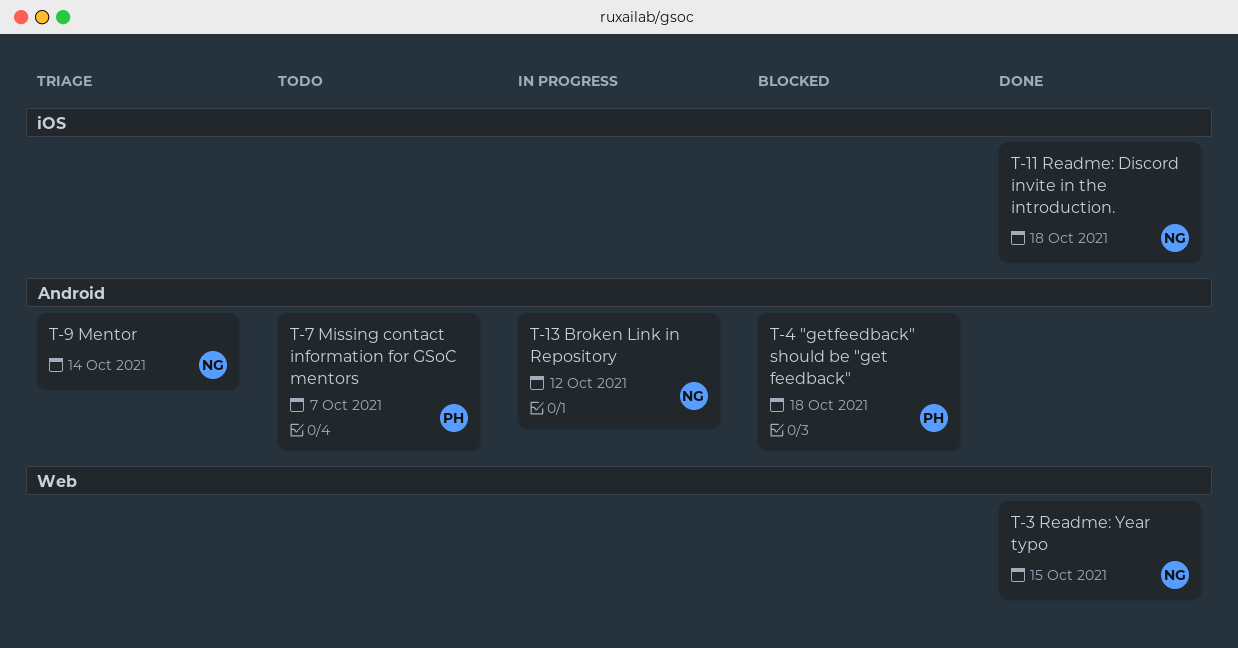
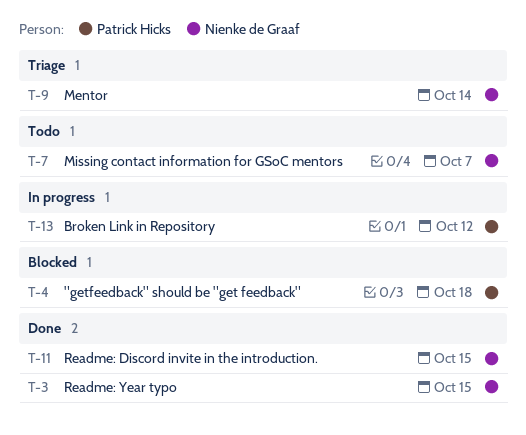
T-7, owner: Patrick Hicks -> Nienke de Graaf
T-11, due: Oct 18 -> Oct 15
T-13, owner: Nienke de Graaf -> Patrick Hicks

